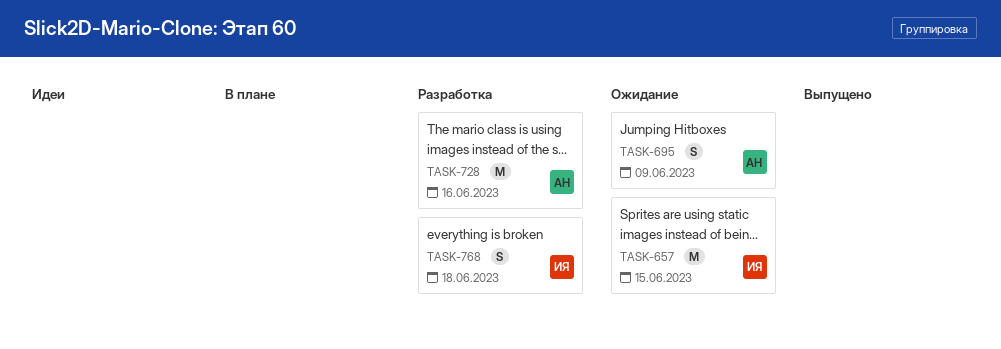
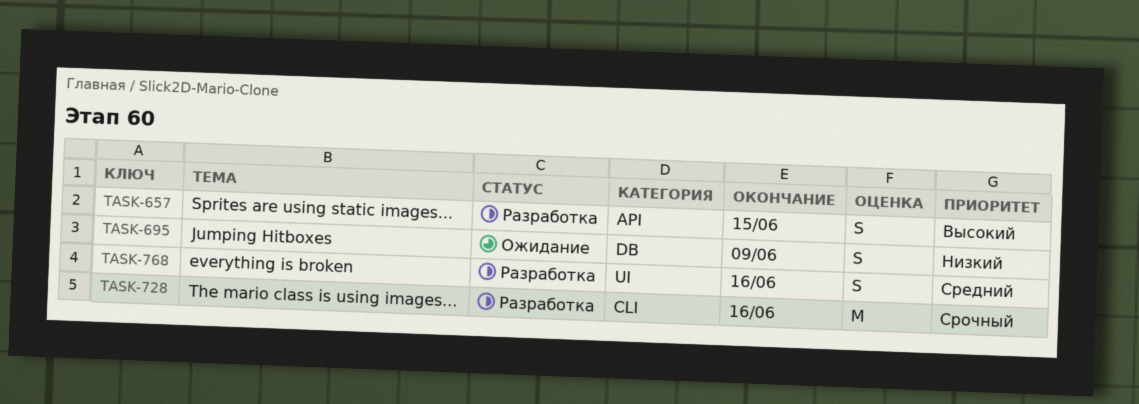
TASK-657, status: Ожидание -> Разработка
TASK-657, estimate: M -> S
TASK-768, due: Jun 18 -> Jun 16

